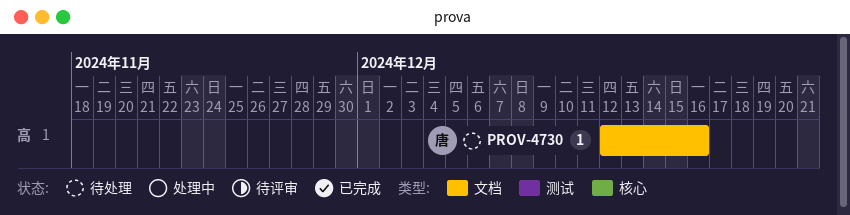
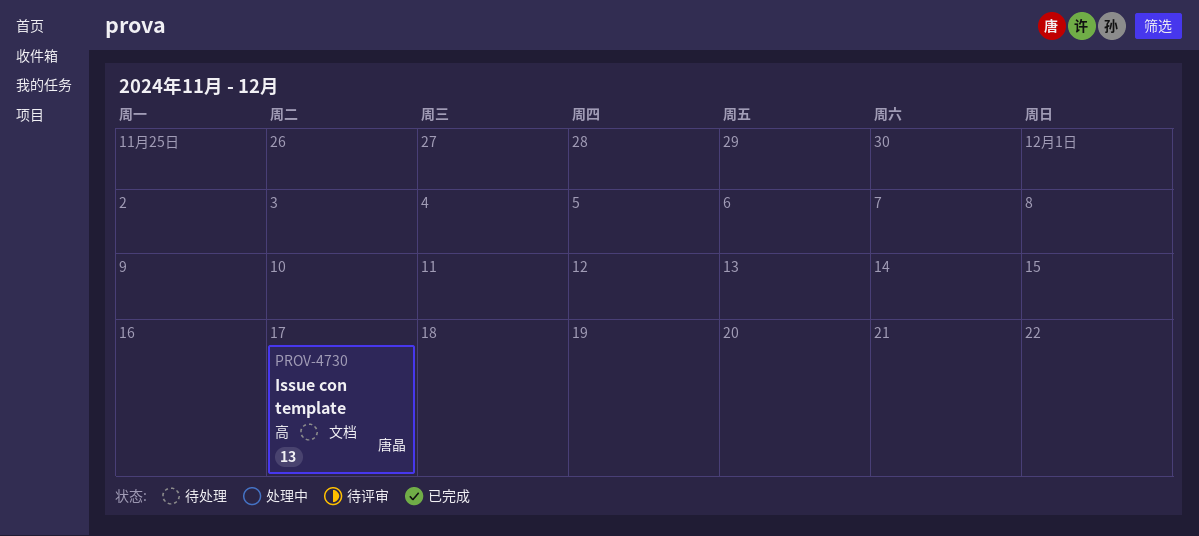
PROV-4730, estimate: 1 -> 13
PROV-4730, due: Dec 16 -> Dec 17

